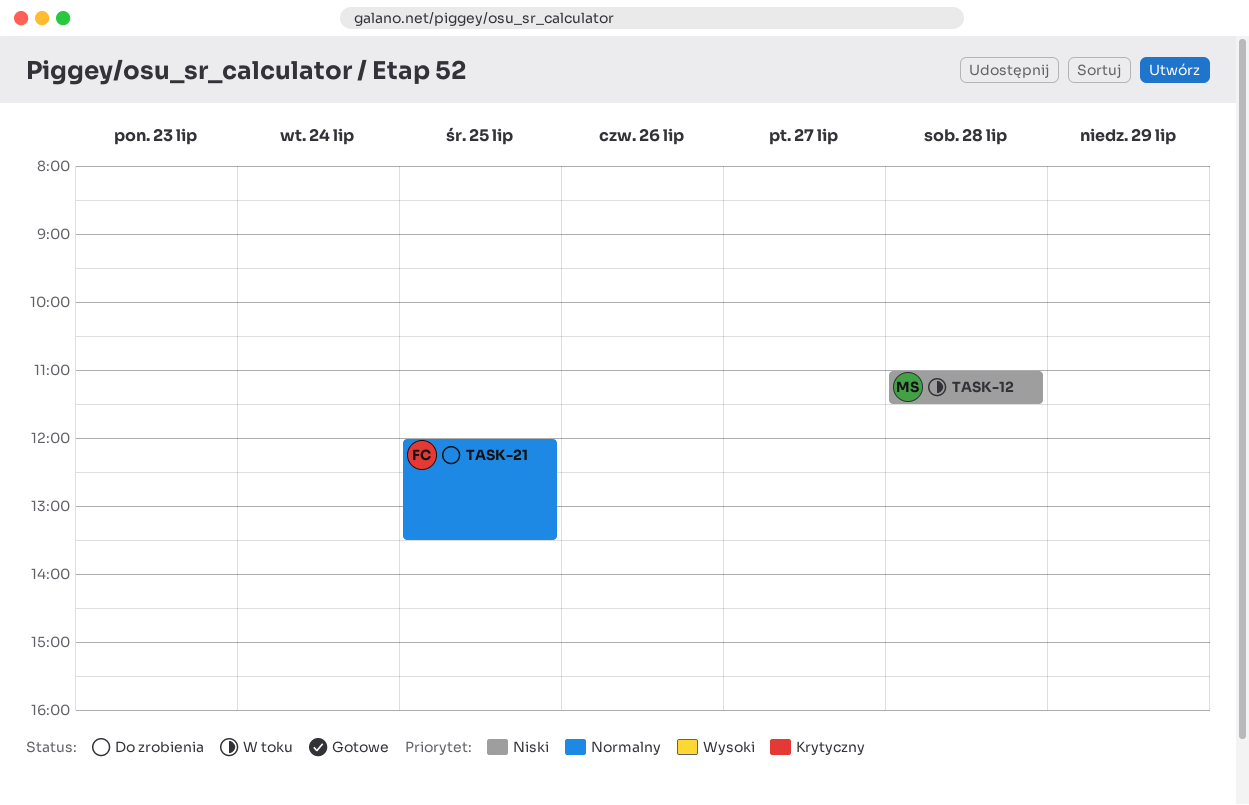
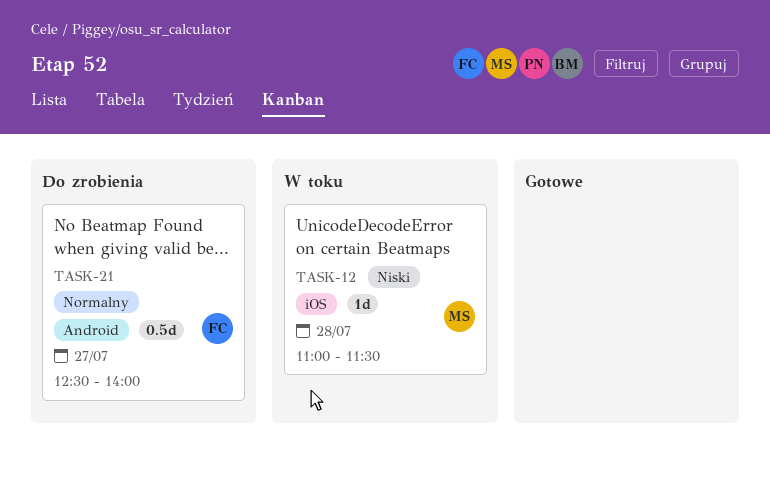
TASK-21, day: Jul 25 -> Jul 27
TASK-21, begins: 12:00 -> 12:30
TASK-21, ends: 13:30 -> 14:00

